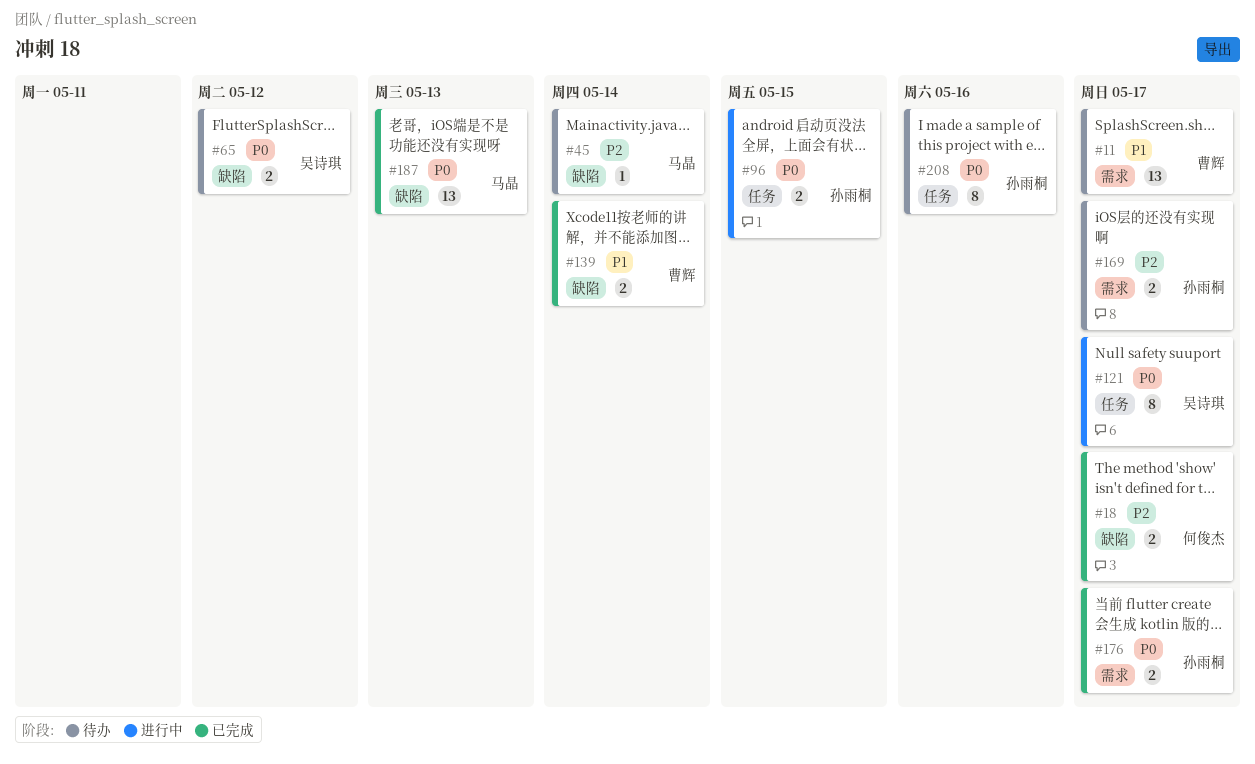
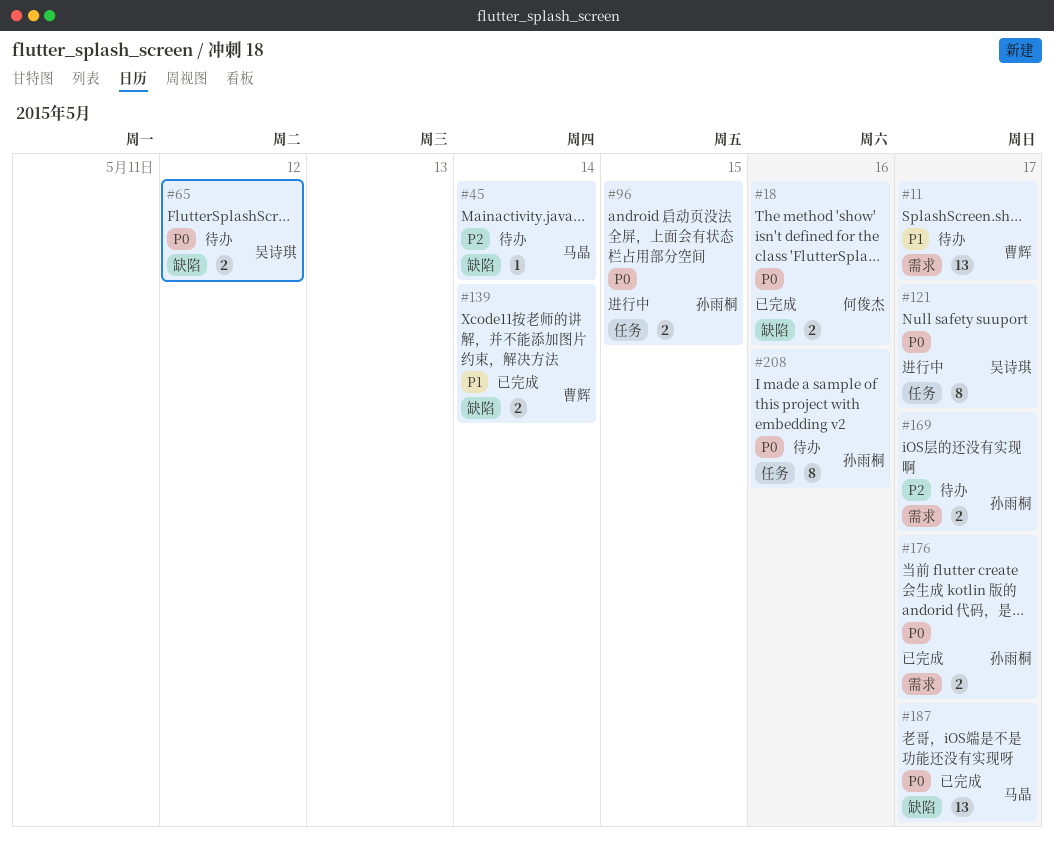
#18, priority: P2 -> P0
#18, due: May 17 -> May 16
#187, due: May 13 -> May 17

